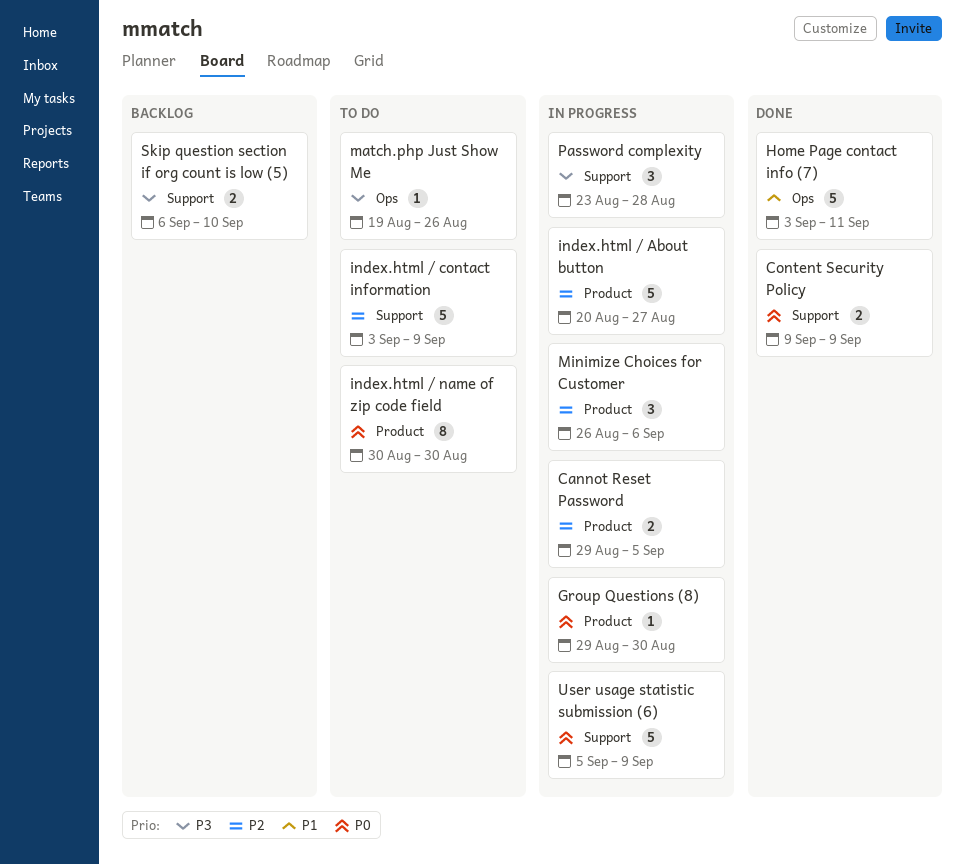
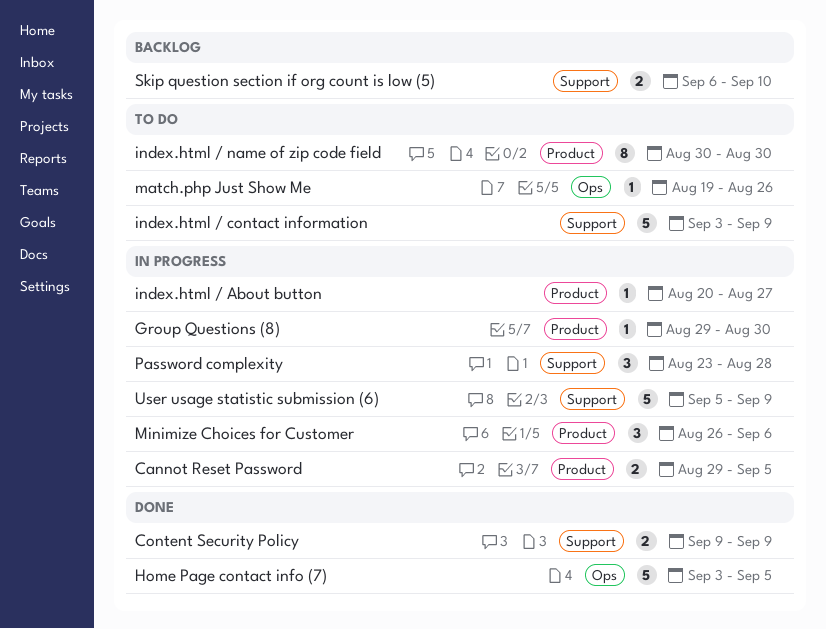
Home Page contact info (7), due: Sep 11 -> Sep 5
index.html / About button, estimate: 5 -> 1

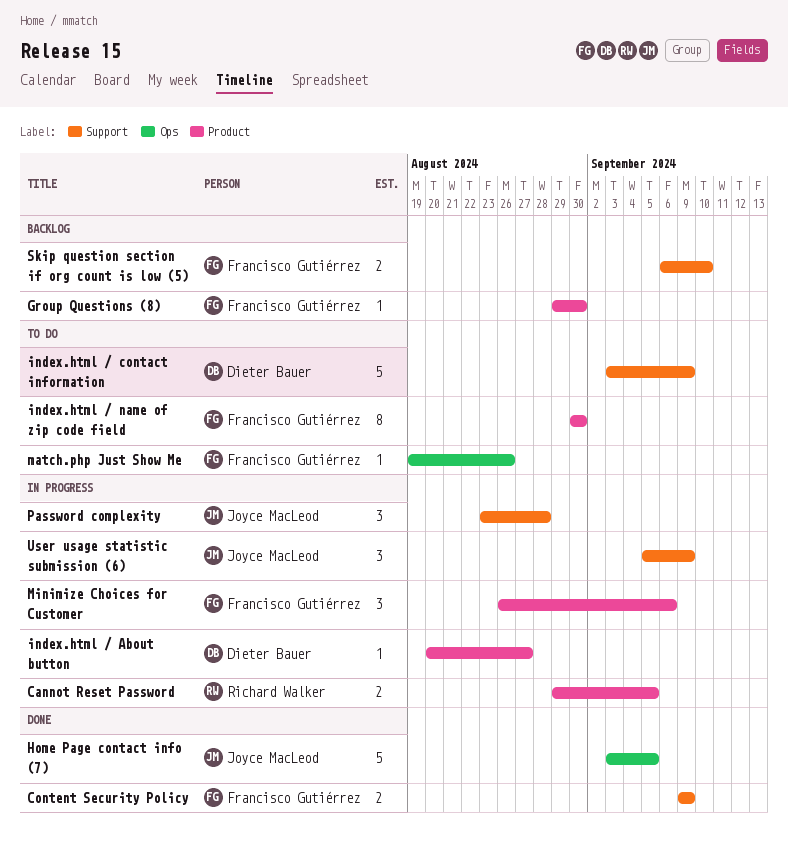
Group Questions (8), status: In progress -> Backlog
User usage statistic submission (6), estimate: 5 -> 3

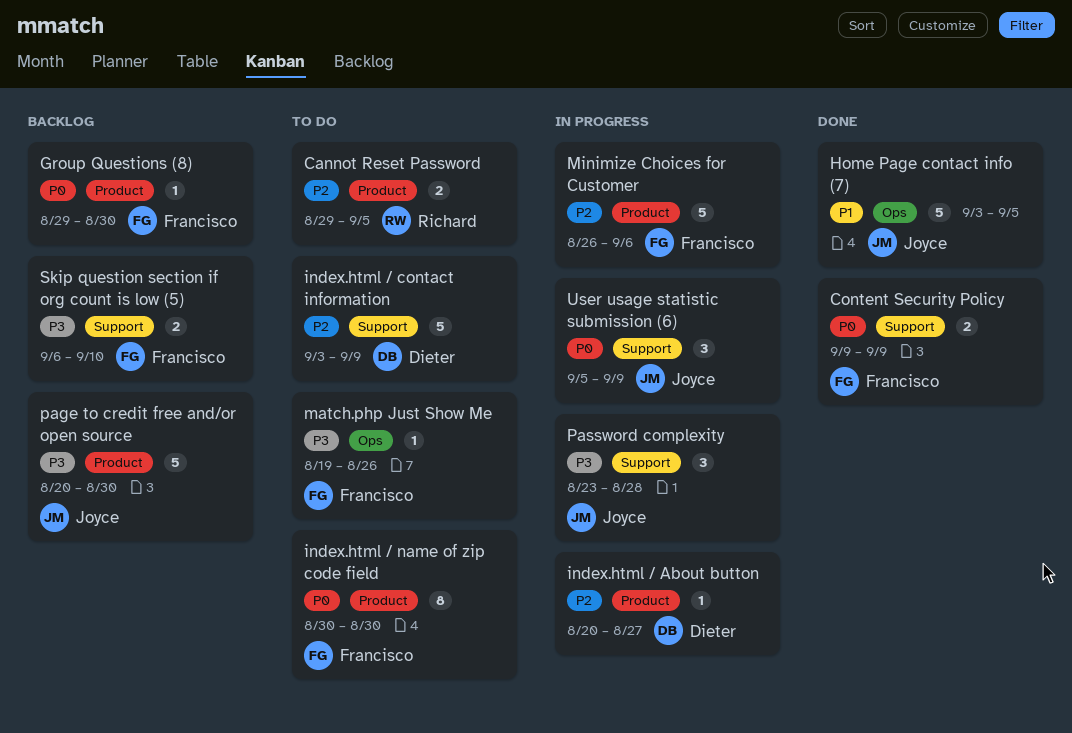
Cannot Reset Password, status: In progress -> To do
Minimize Choices for Customer, estimate: 3 -> 5
page to credit free and/or open source: none -> present

